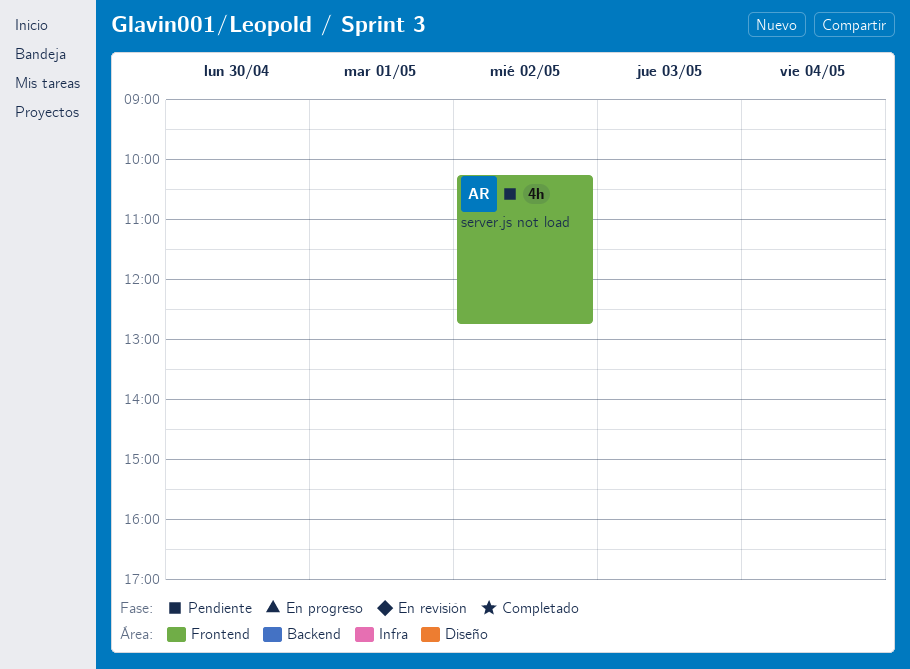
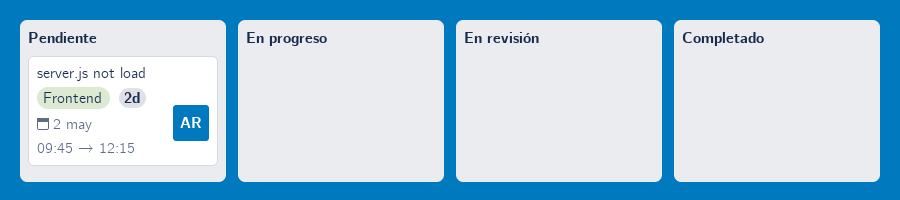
server.js not load, estimate: 4h -> 2d
server.js not load, begins: 10:15 -> 09:45
server.js not load, ends: 12:45 -> 12:15

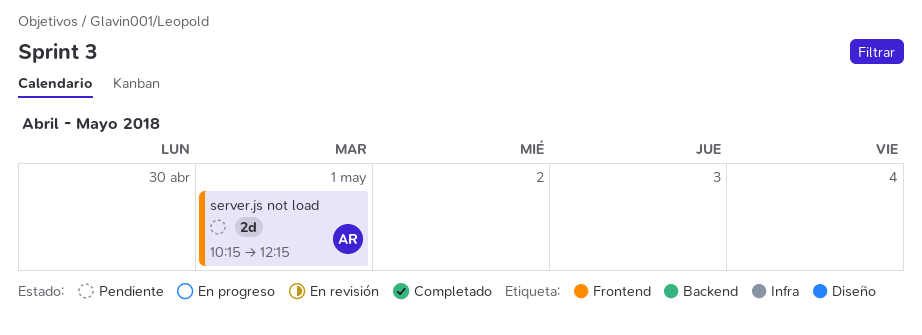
server.js not load, day: May 2 -> May 1
server.js not load, begins: 09:45 -> 10:15

